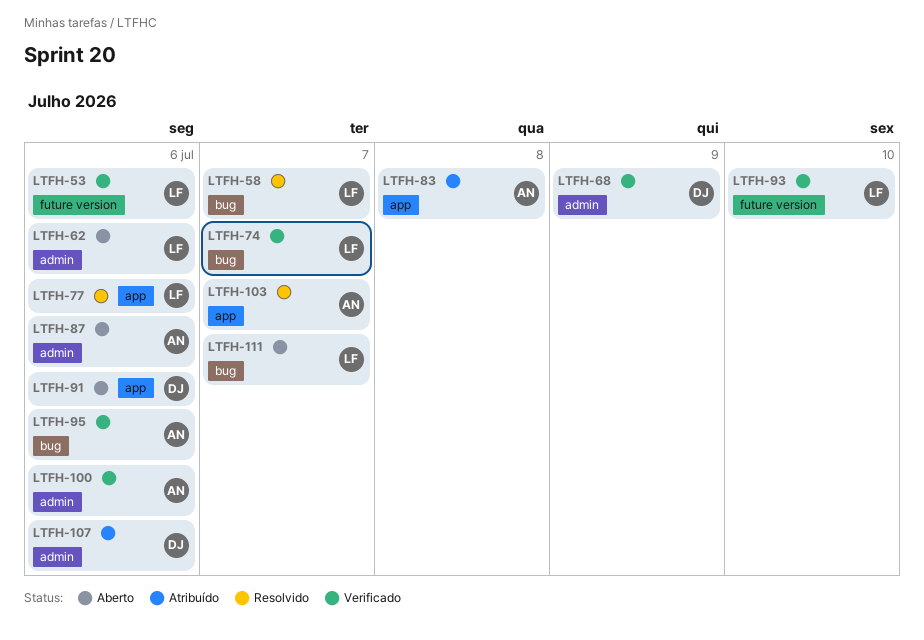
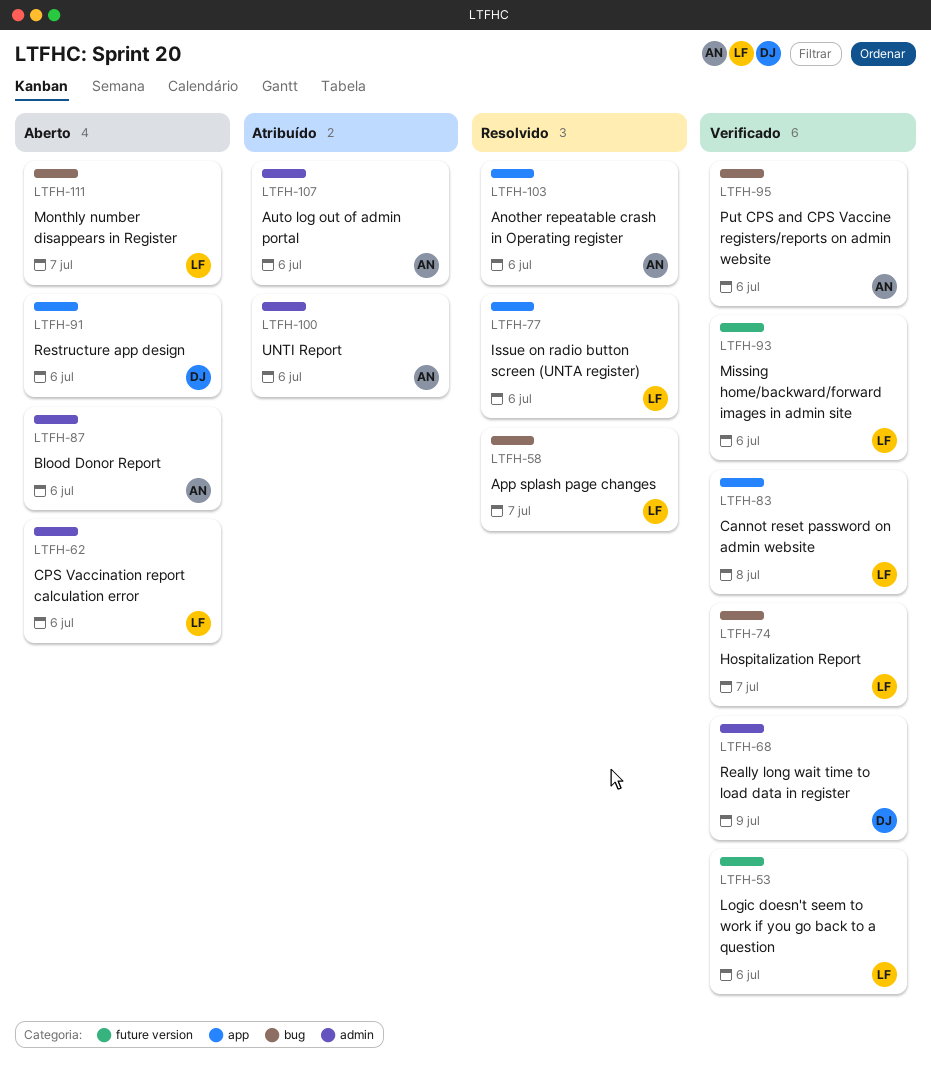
LTFH-83, status: Atribuído -> Verificado
LTFH-83, owner: AN -> LF
LTFH-93, due: Jul 10 -> Jul 6
LTFH-100, status: Verificado -> Atribuído
LTFH-103, due: Jul 7 -> Jul 6
LTFH-107, owner: DJ -> AN

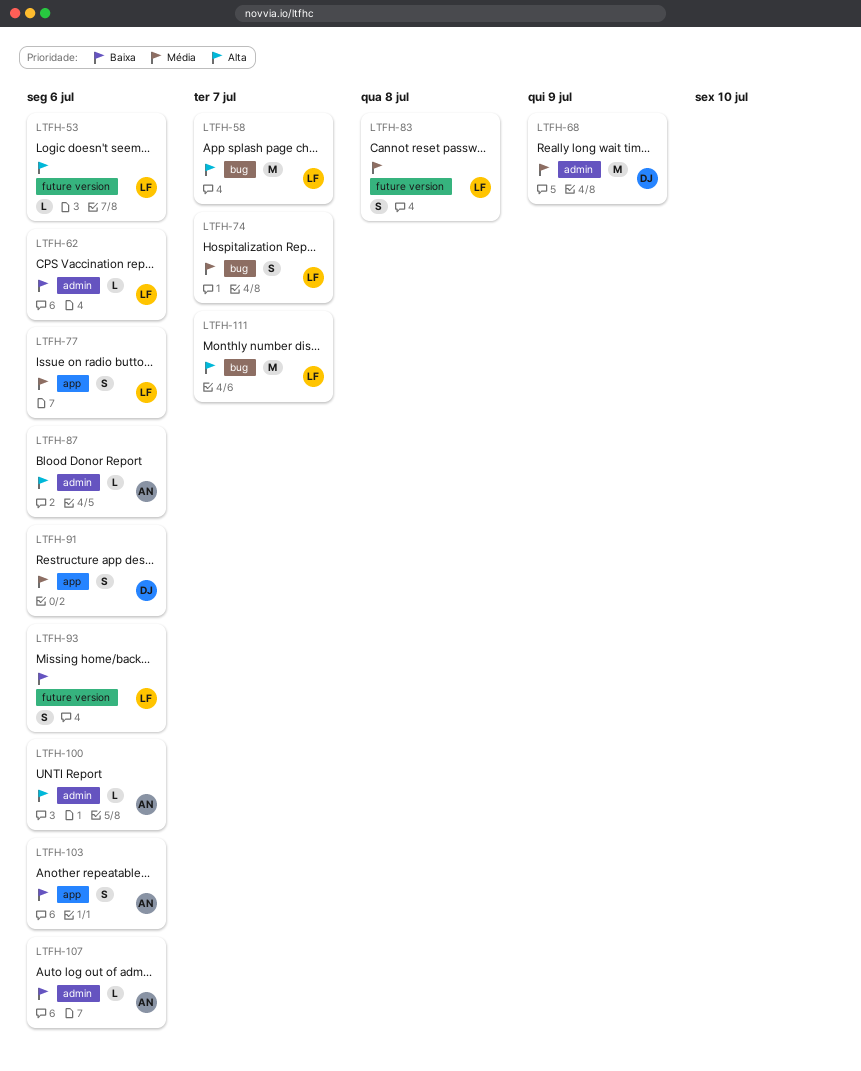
LTFH-83, label: app -> future version
LTFH-95: present -> none

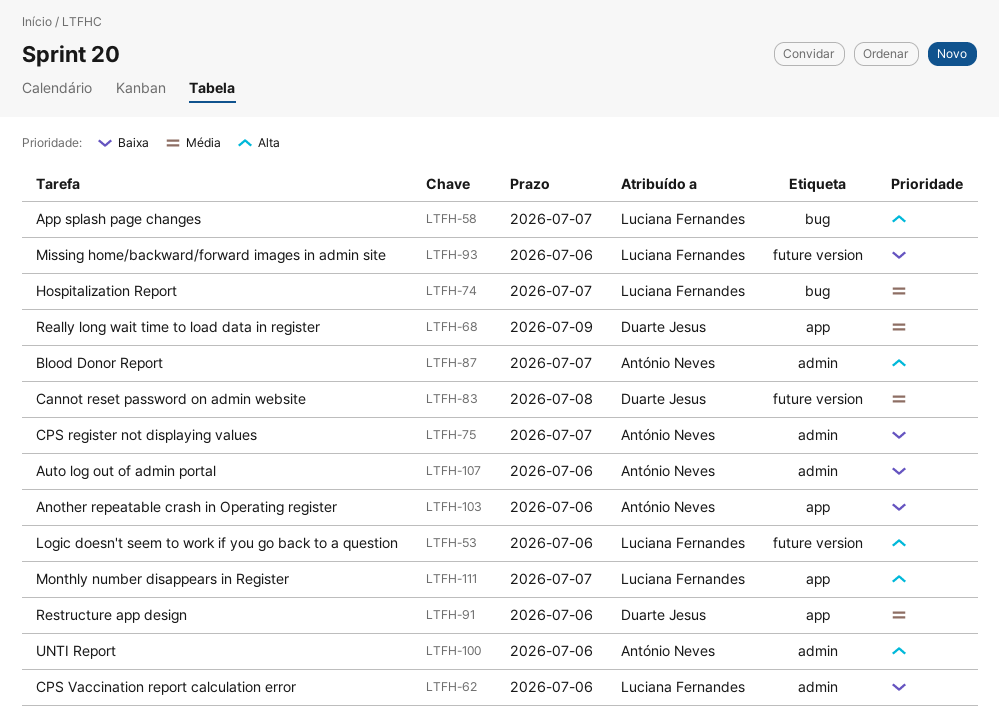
LTFH-68, label: admin -> app
LTFH-75: none -> present
LTFH-77: present -> none
LTFH-83, owner: Luciana Fernandes -> Duarte Jesus
LTFH-87, due: Jul 6 -> Jul 7
LTFH-111, label: bug -> app

